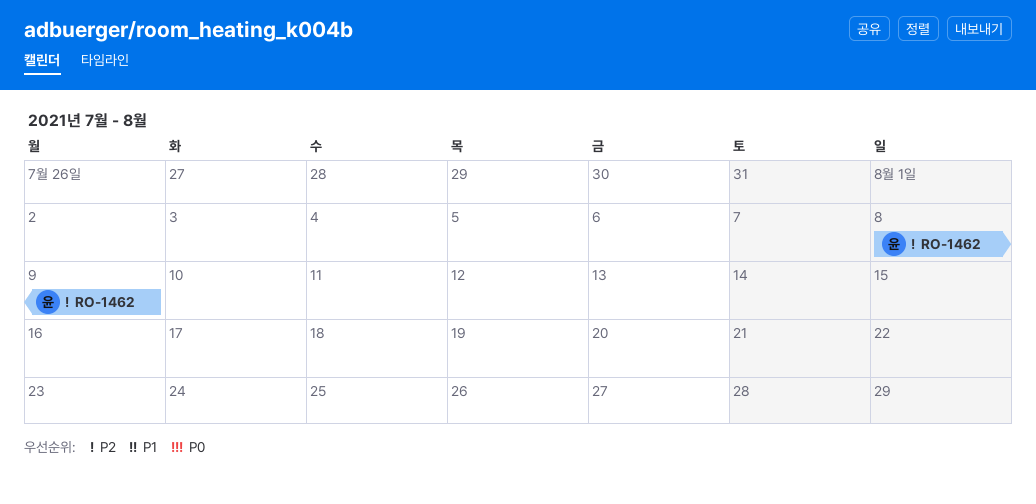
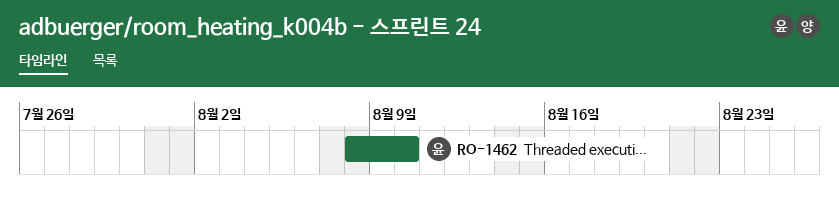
RO-1462, due: Aug 9 -> Aug 10

